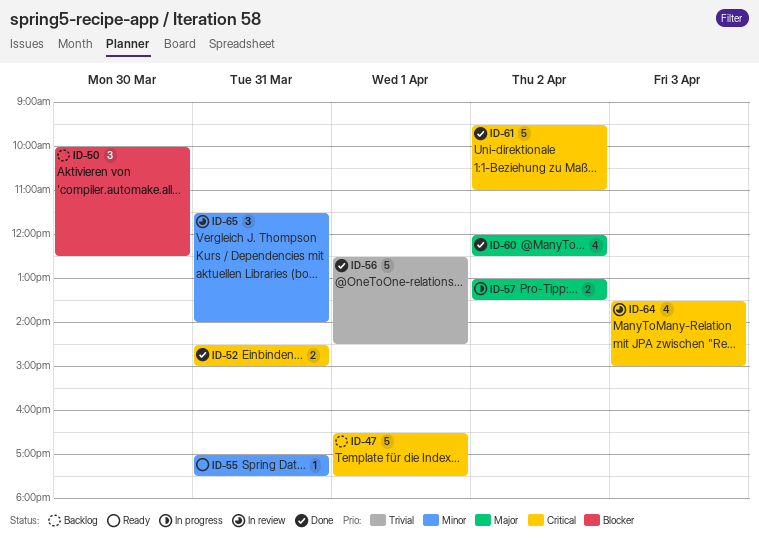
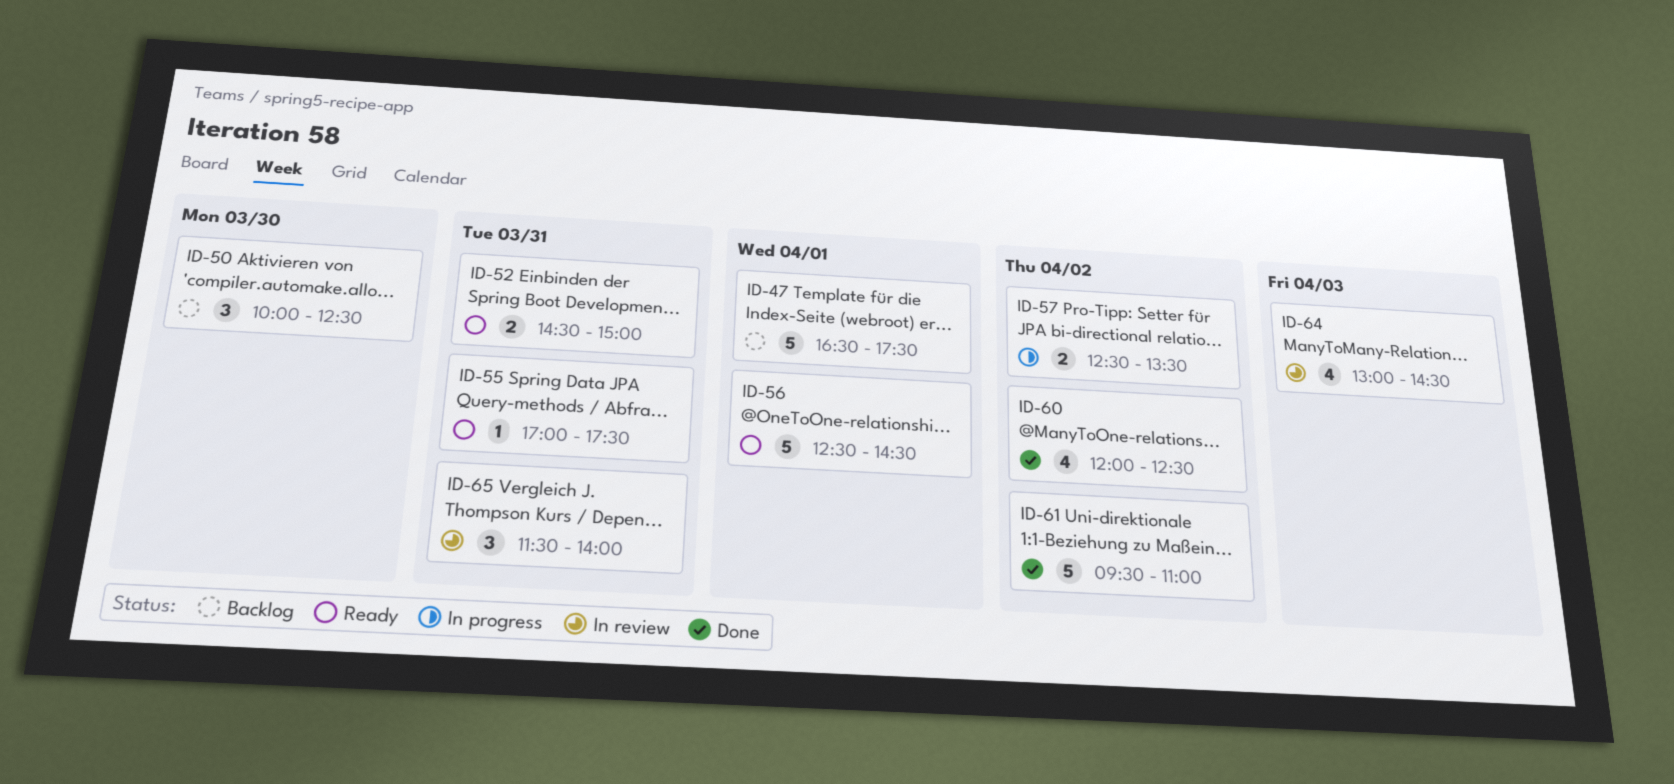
ID-52, status: Done -> Ready
ID-56, status: Done -> Ready
ID-57, begins: 13:00 -> 12:30
ID-64, begins: 13:30 -> 13:00
ID-64, ends: 15:00 -> 14:30

